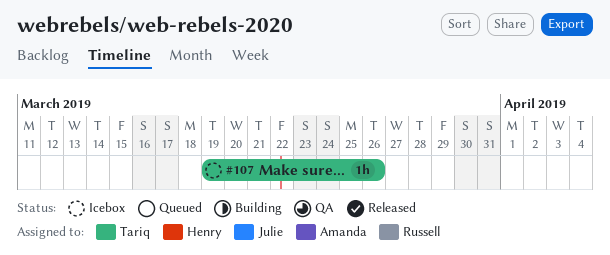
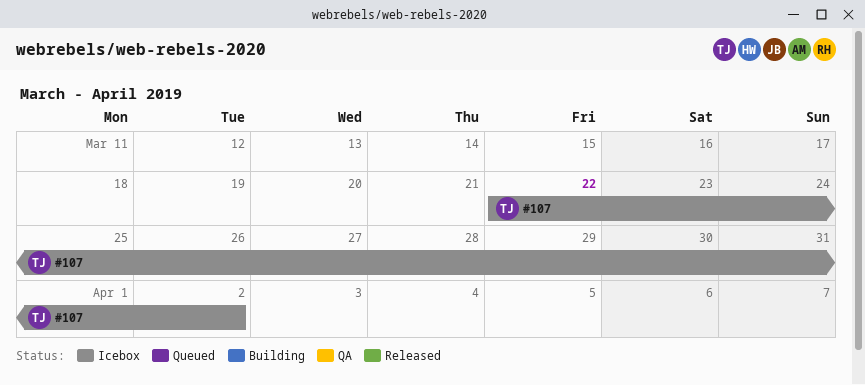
#107, start: Mar 19 -> Mar 22
#107, due: Mar 26 -> Apr 2

